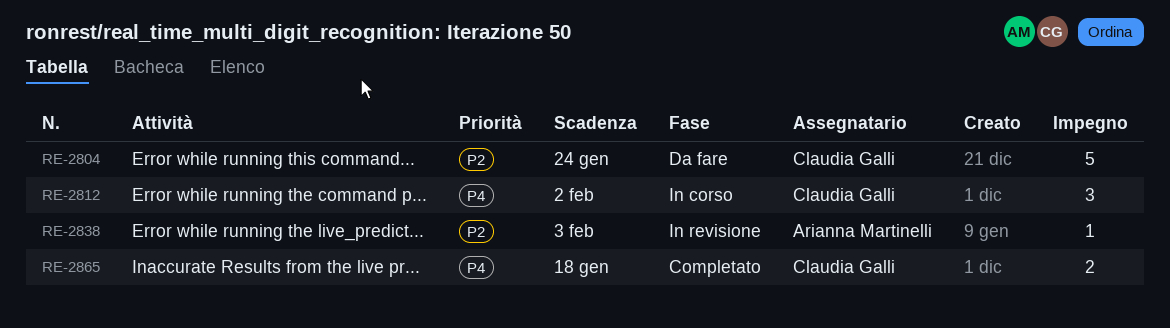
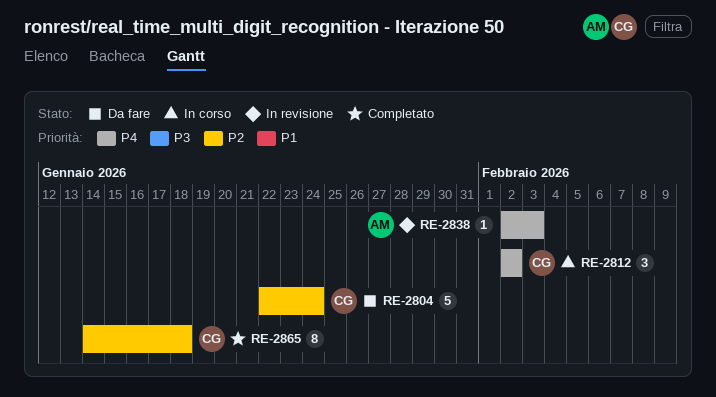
RE-2838, priority: P2 -> P4
RE-2865, priority: P4 -> P2
RE-2865, estimate: 2 -> 8

